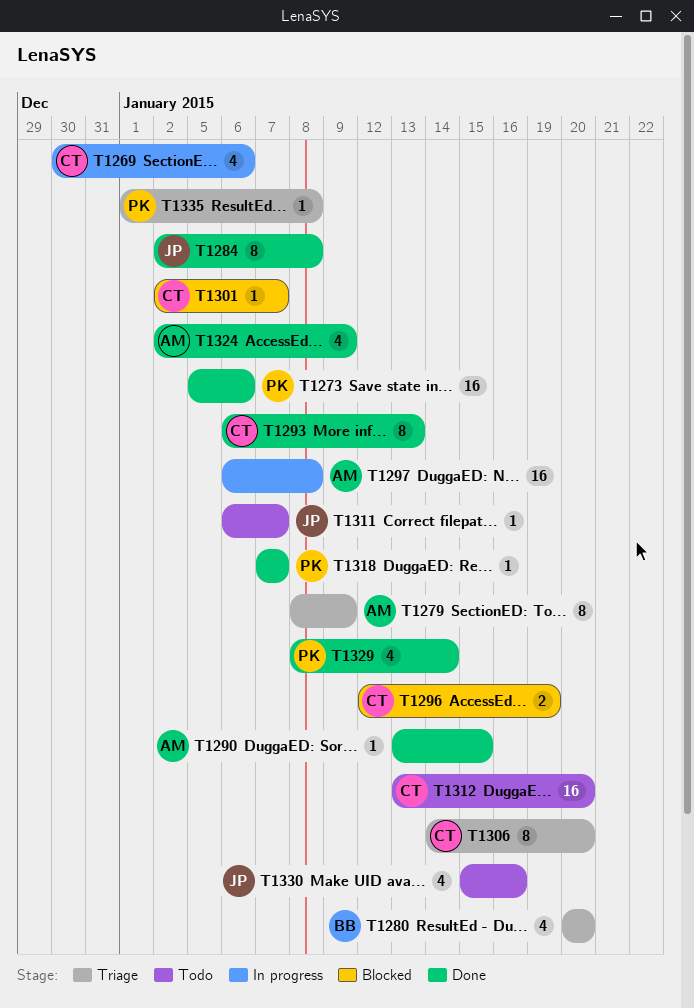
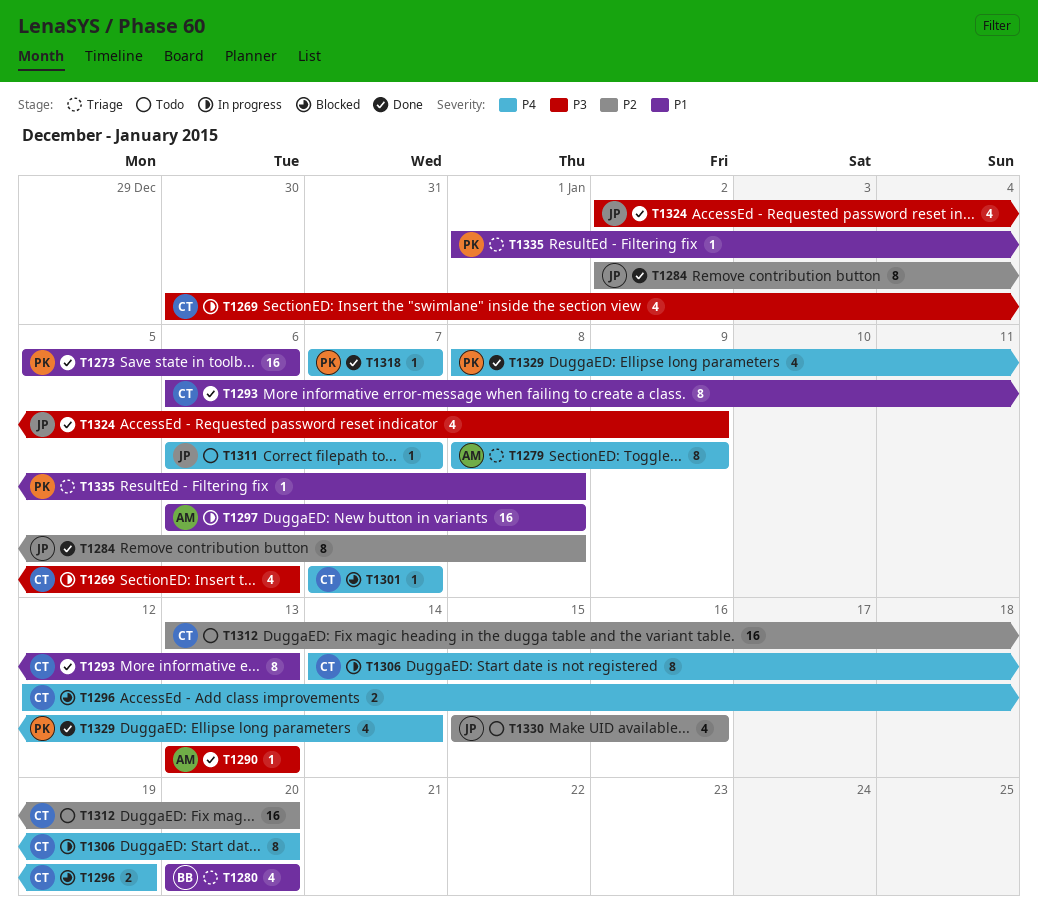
T1290, due: Jan 15 -> Jan 13
T1301, start: Jan 2 -> Jan 7
T1306, status: Triage -> In progress
T1324, owner: AM -> JP

